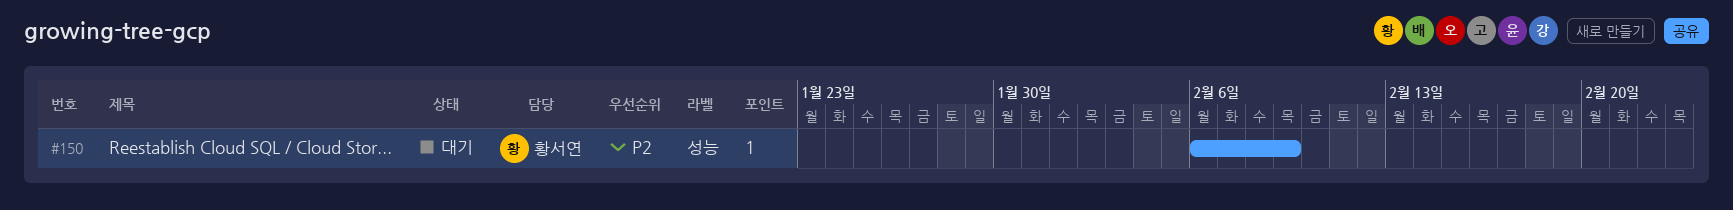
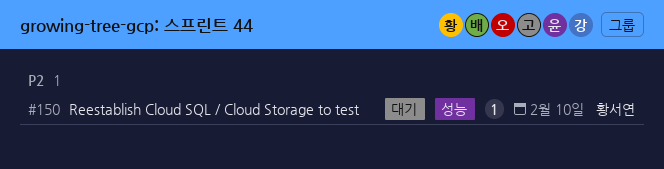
#150, due: Feb 9 -> Feb 10

